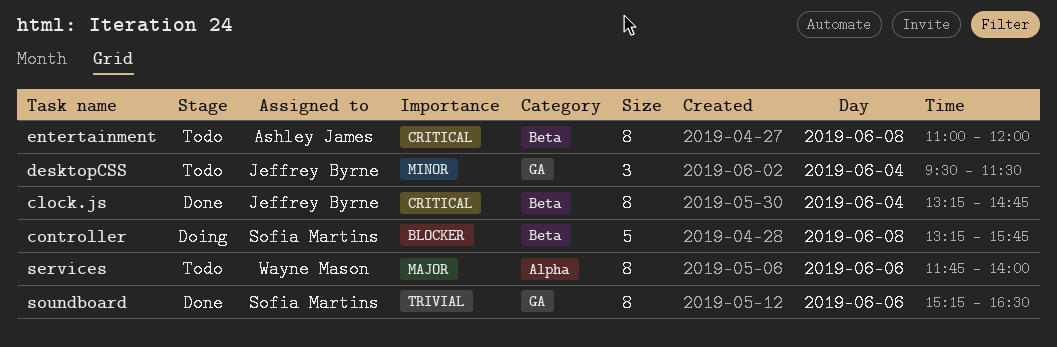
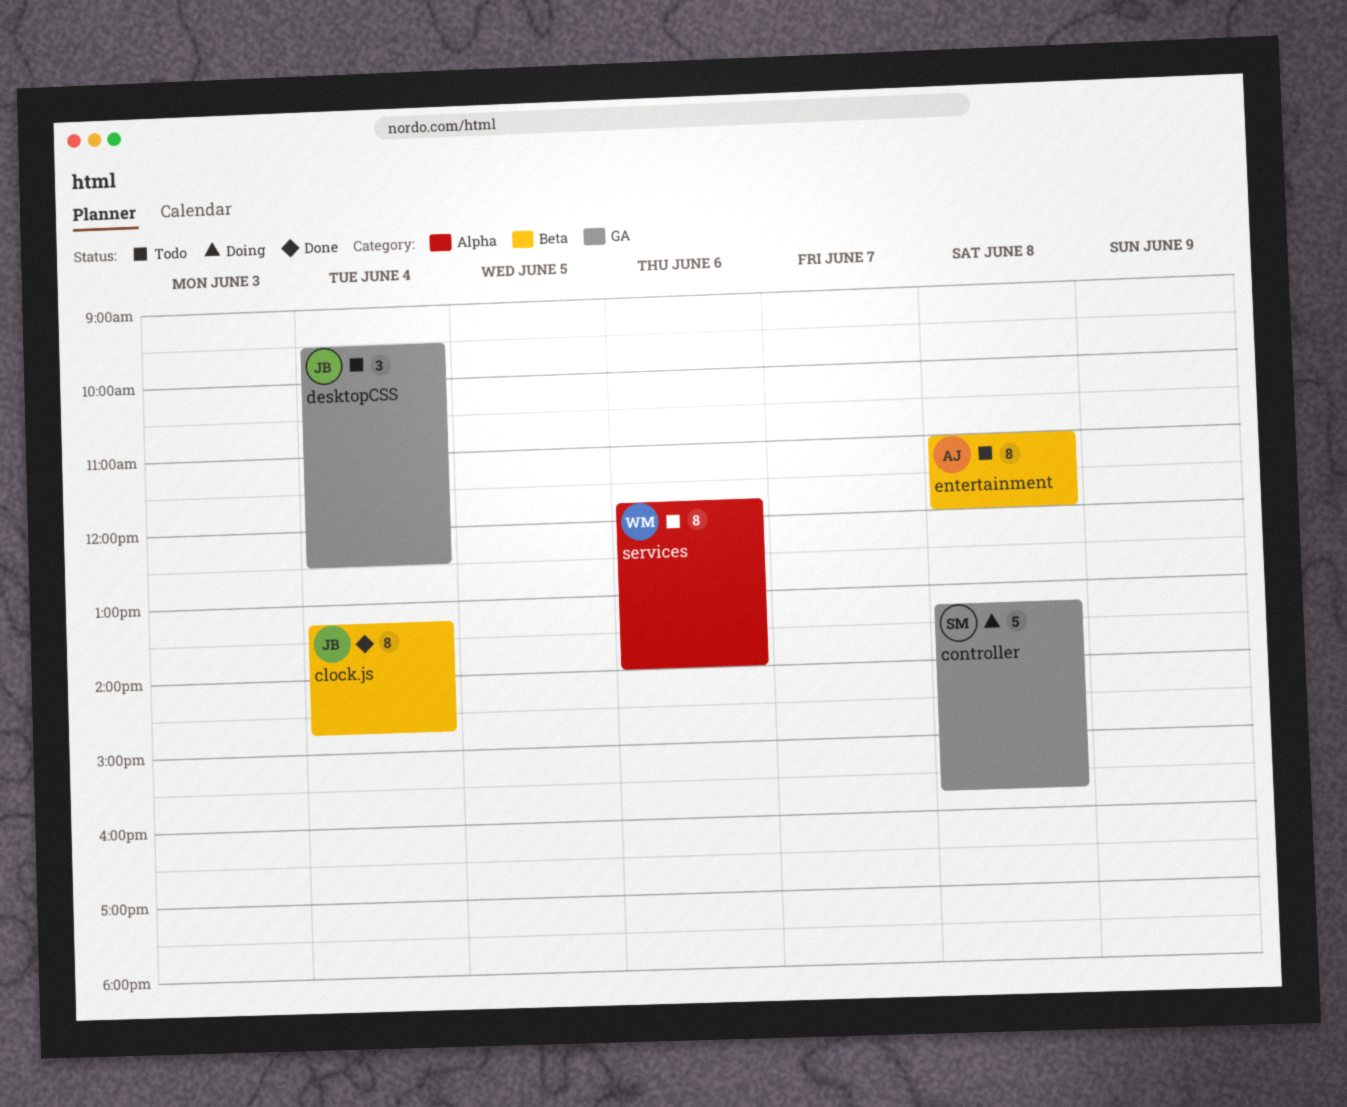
controller, label: Beta -> GA
desktopCSS, ends: 11:30 -> 12:30
soundboard: present -> none

